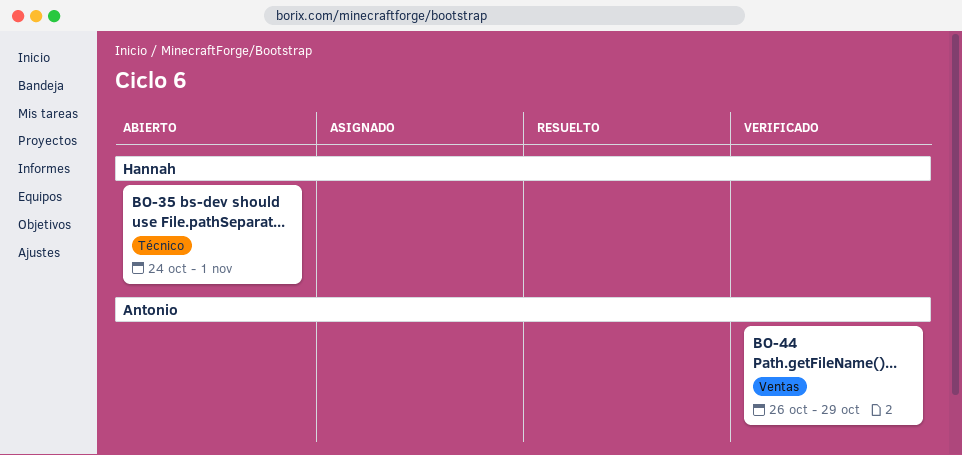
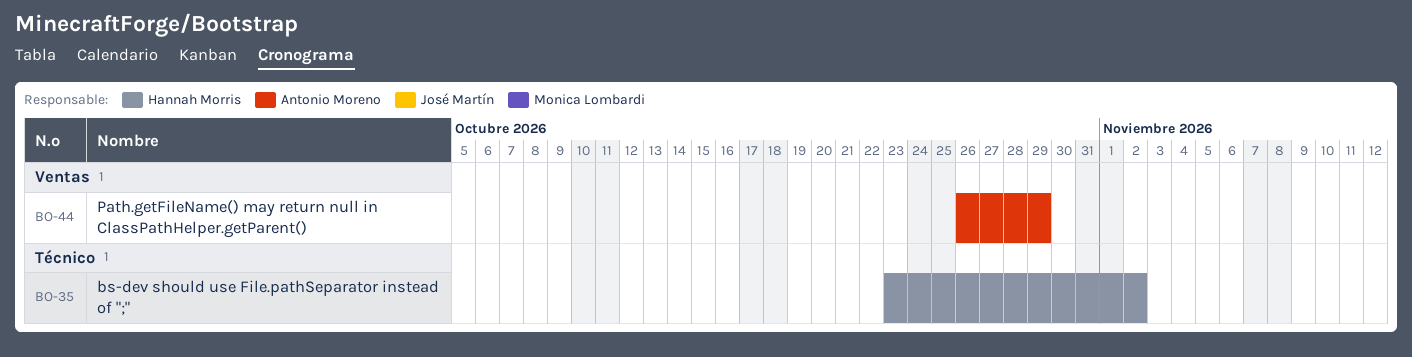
BO-35, start: Oct 24 -> Oct 23
BO-35, due: Nov 1 -> Nov 2

